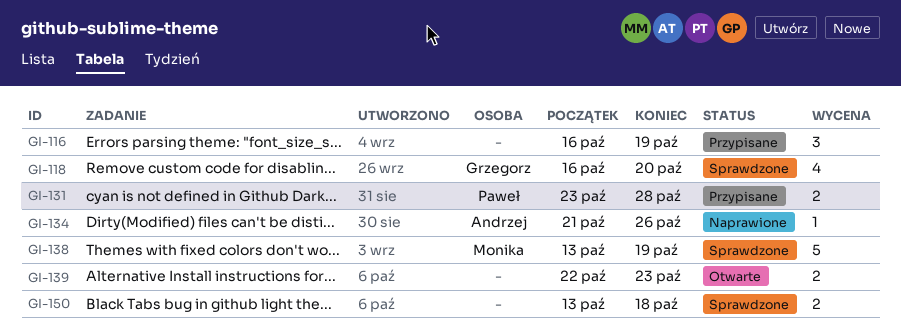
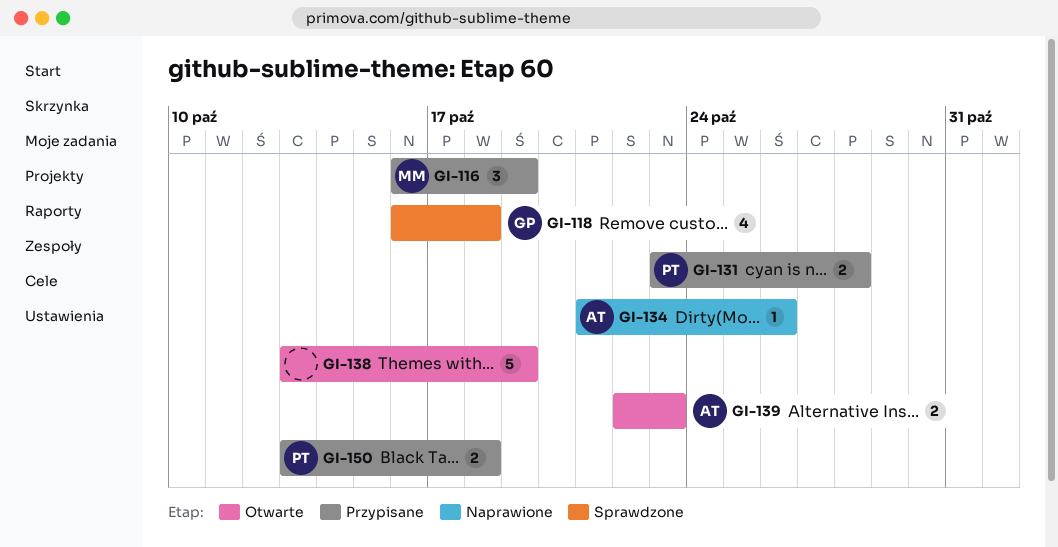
GI-116, owner: none -> Monika
GI-118, due: Oct 20 -> Oct 18
GI-138, status: Sprawdzone -> Otwarte
GI-138, owner: Monika -> none
GI-139, owner: none -> Andrzej
GI-150, status: Sprawdzone -> Przypisane
GI-150, owner: none -> Paweł

